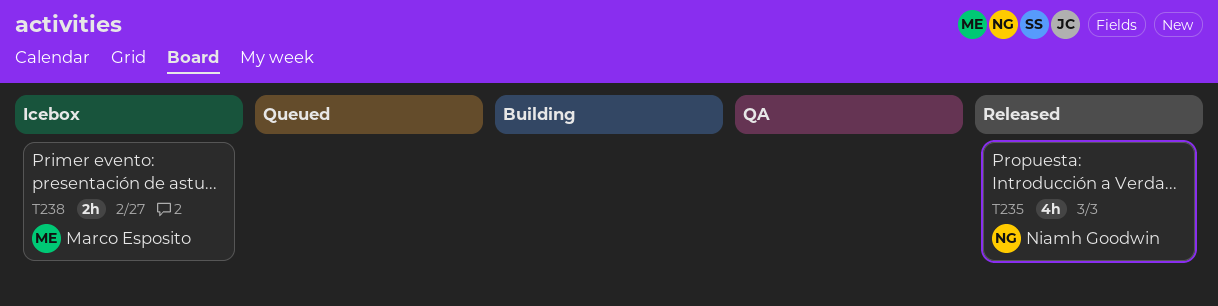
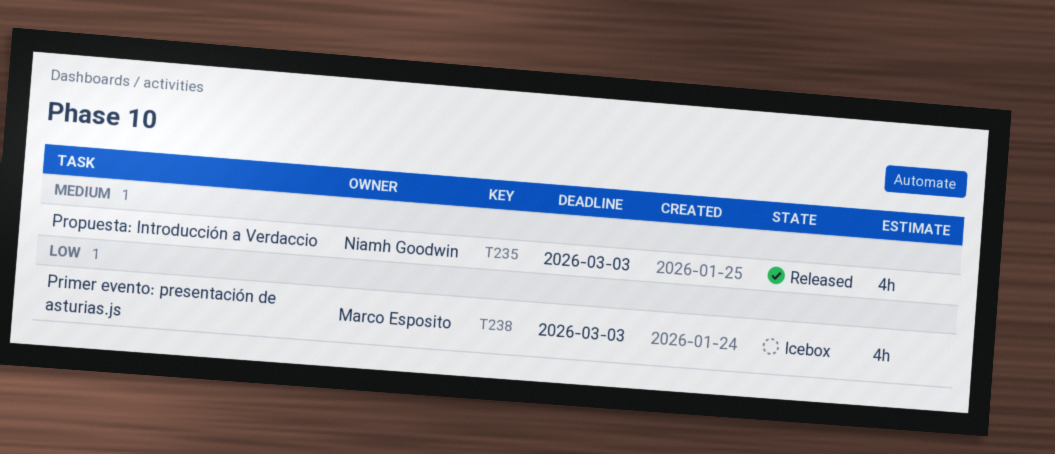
T238, estimate: 2h -> 4h
T238, due: Feb 27 -> Mar 3

